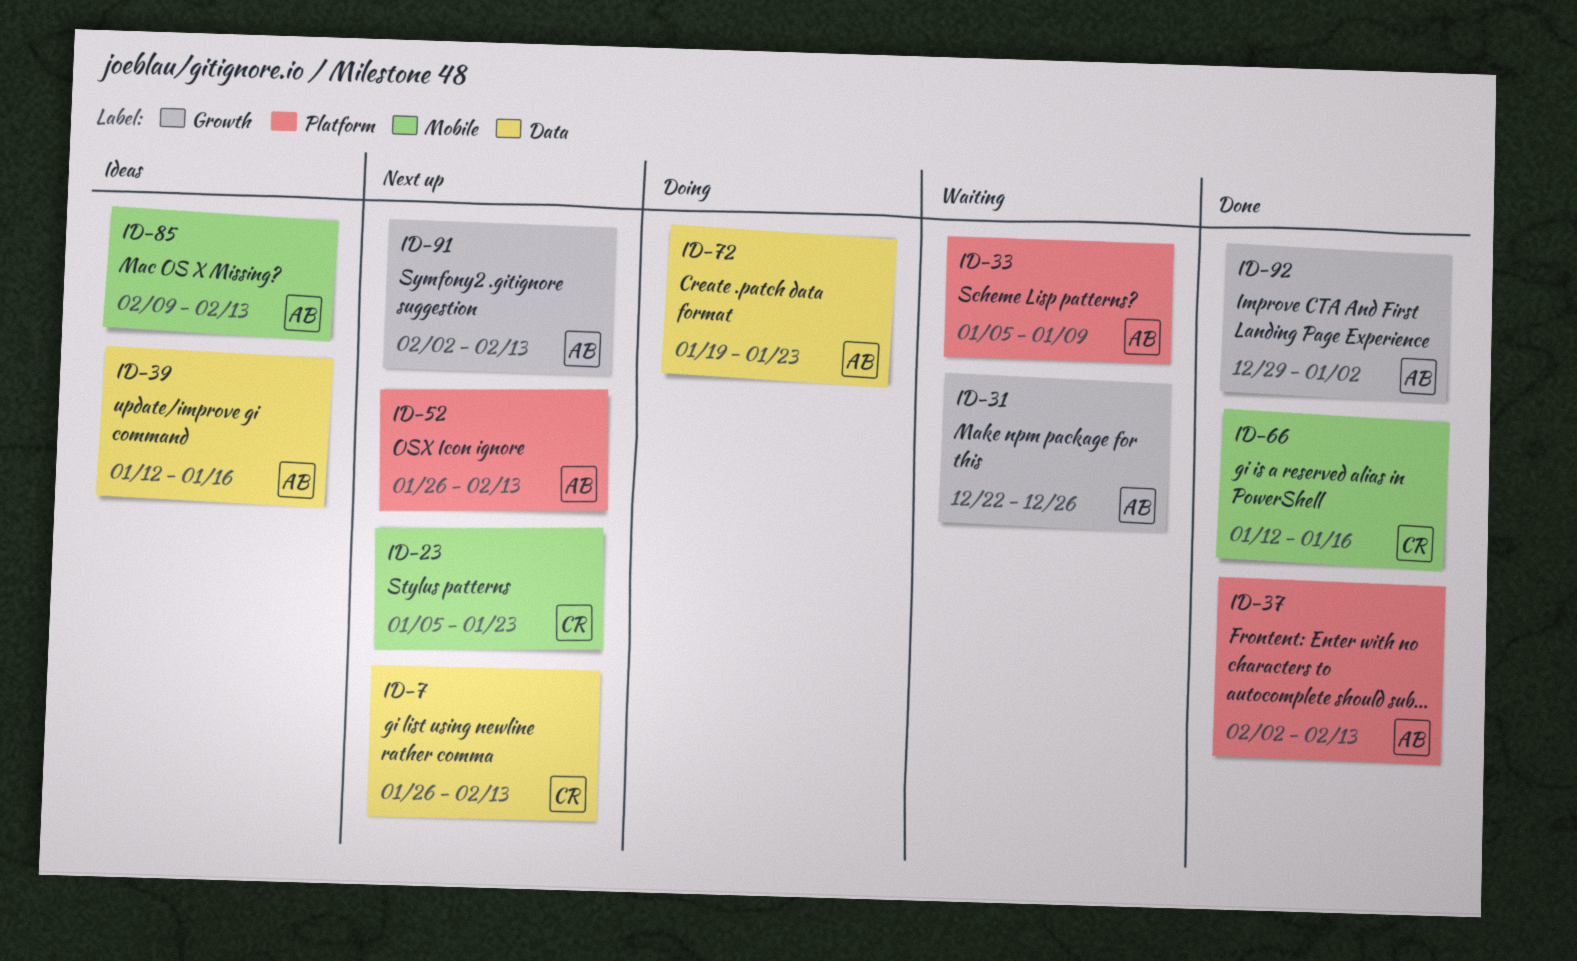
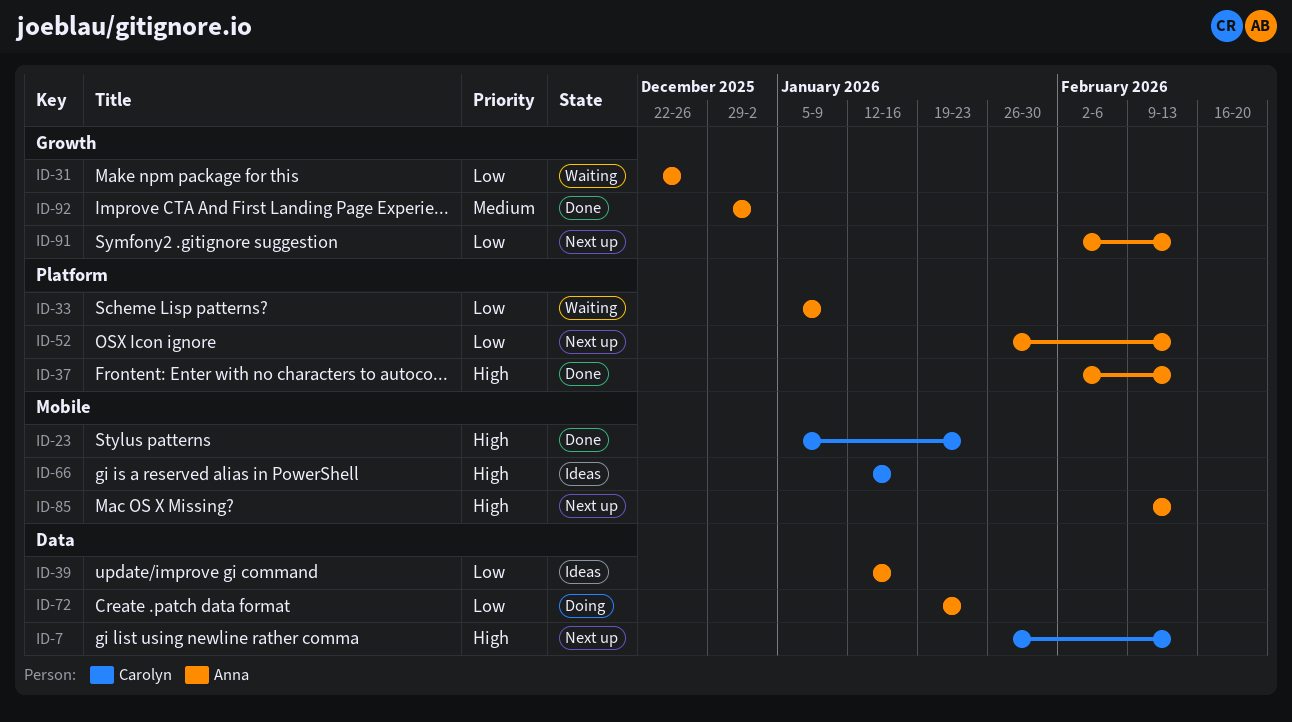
ID-23, status: Next up -> Done
ID-66, status: Done -> Ideas
ID-85, status: Ideas -> Next up

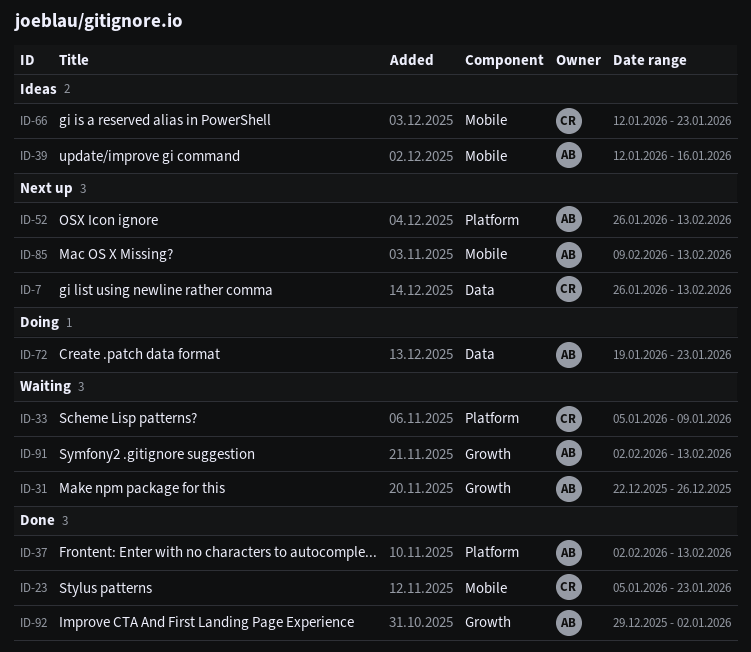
ID-33, owner: Anna -> Carolyn
ID-39, label: Data -> Mobile
ID-66, due: Jan 16 -> Jan 23
ID-91, status: Next up -> Waiting

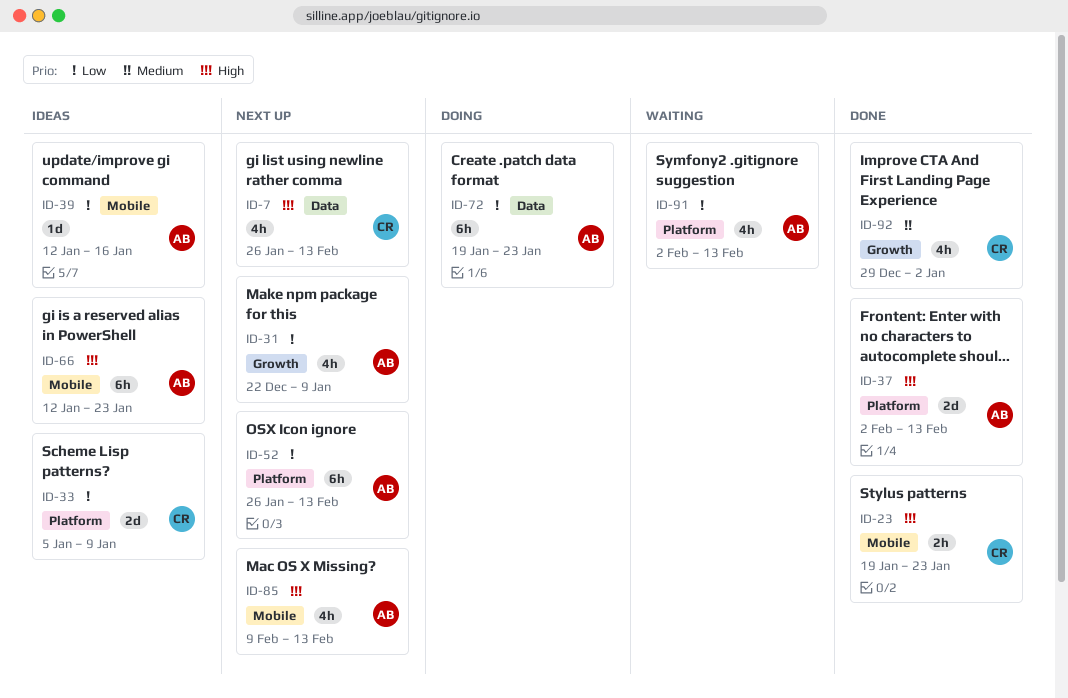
ID-23, start: Jan 5 -> Jan 19
ID-31, status: Waiting -> Next up
ID-31, due: Dec 26 -> Jan 9
ID-33, status: Waiting -> Ideas
ID-66, owner: CR -> AB
ID-91, label: Growth -> Platform
ID-92, owner: AB -> CR

